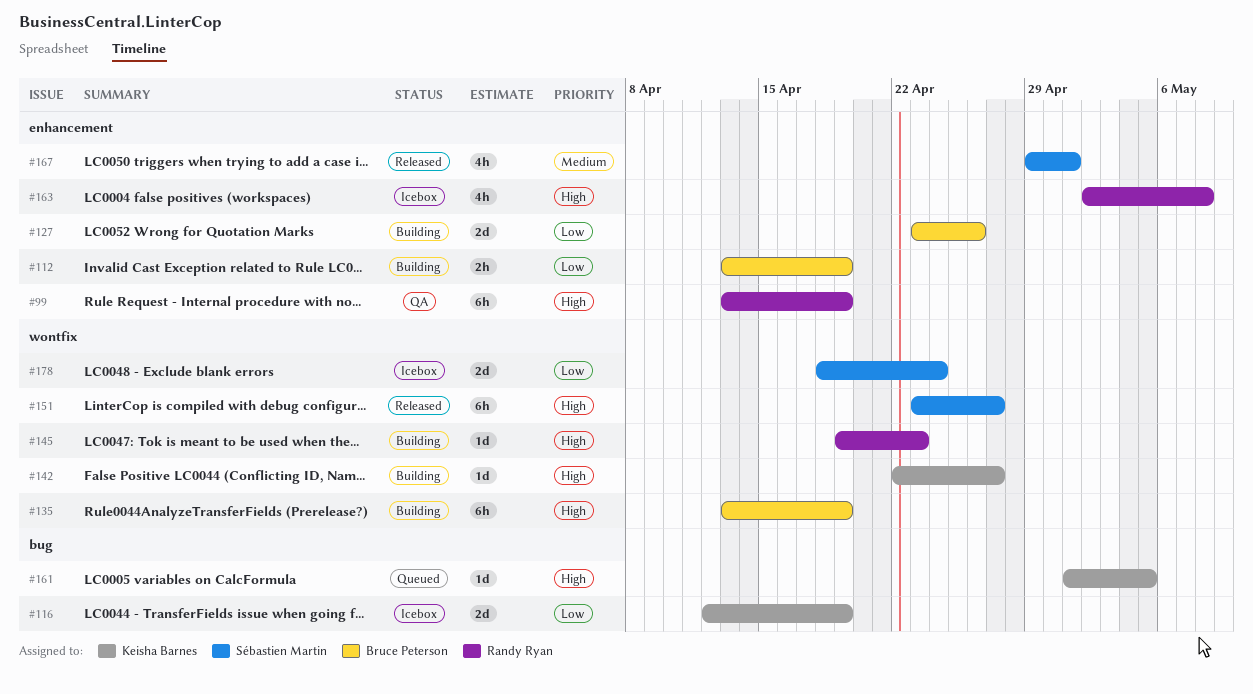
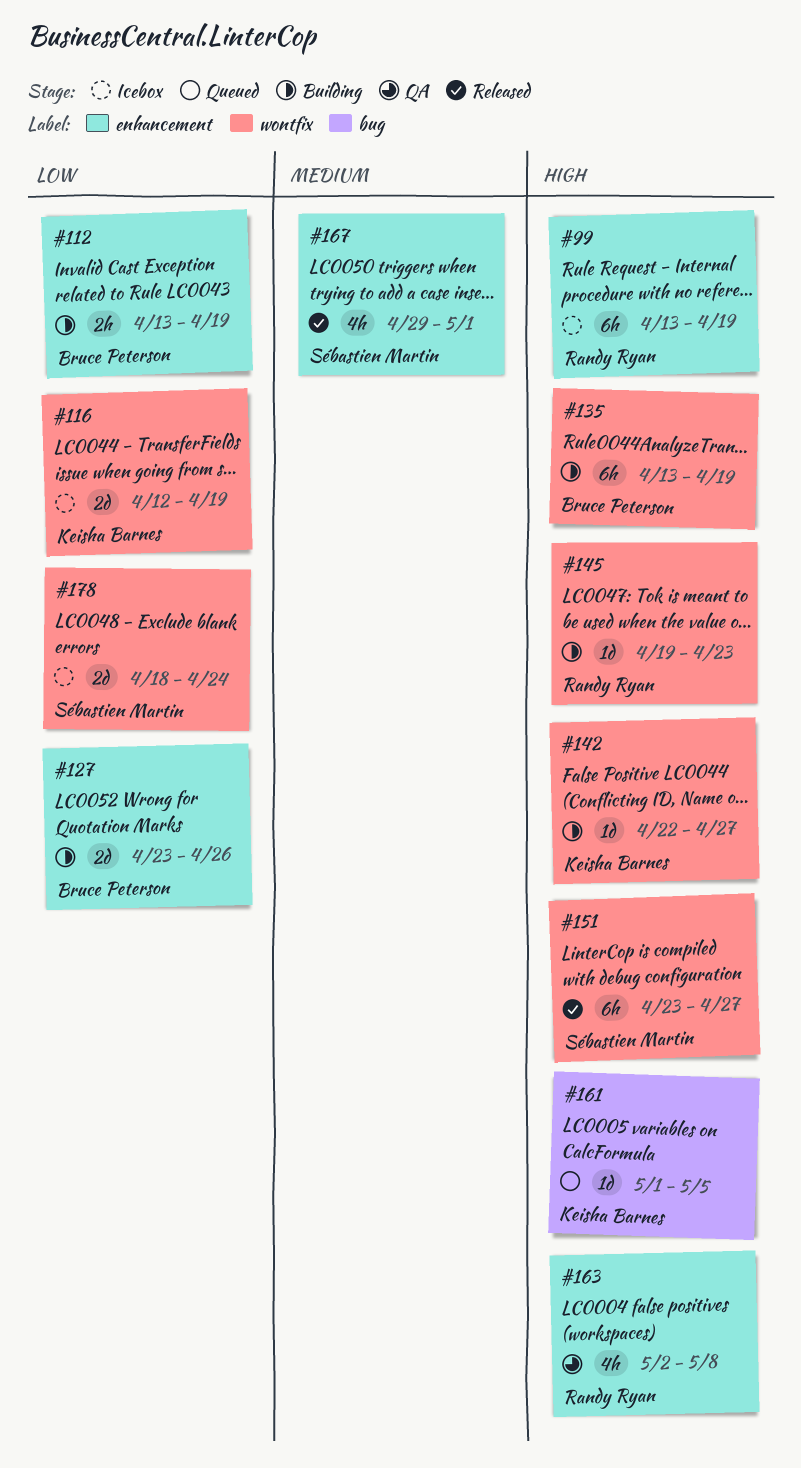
#99, status: QA -> Icebox
#116, label: bug -> wontfix
#163, status: Icebox -> QA

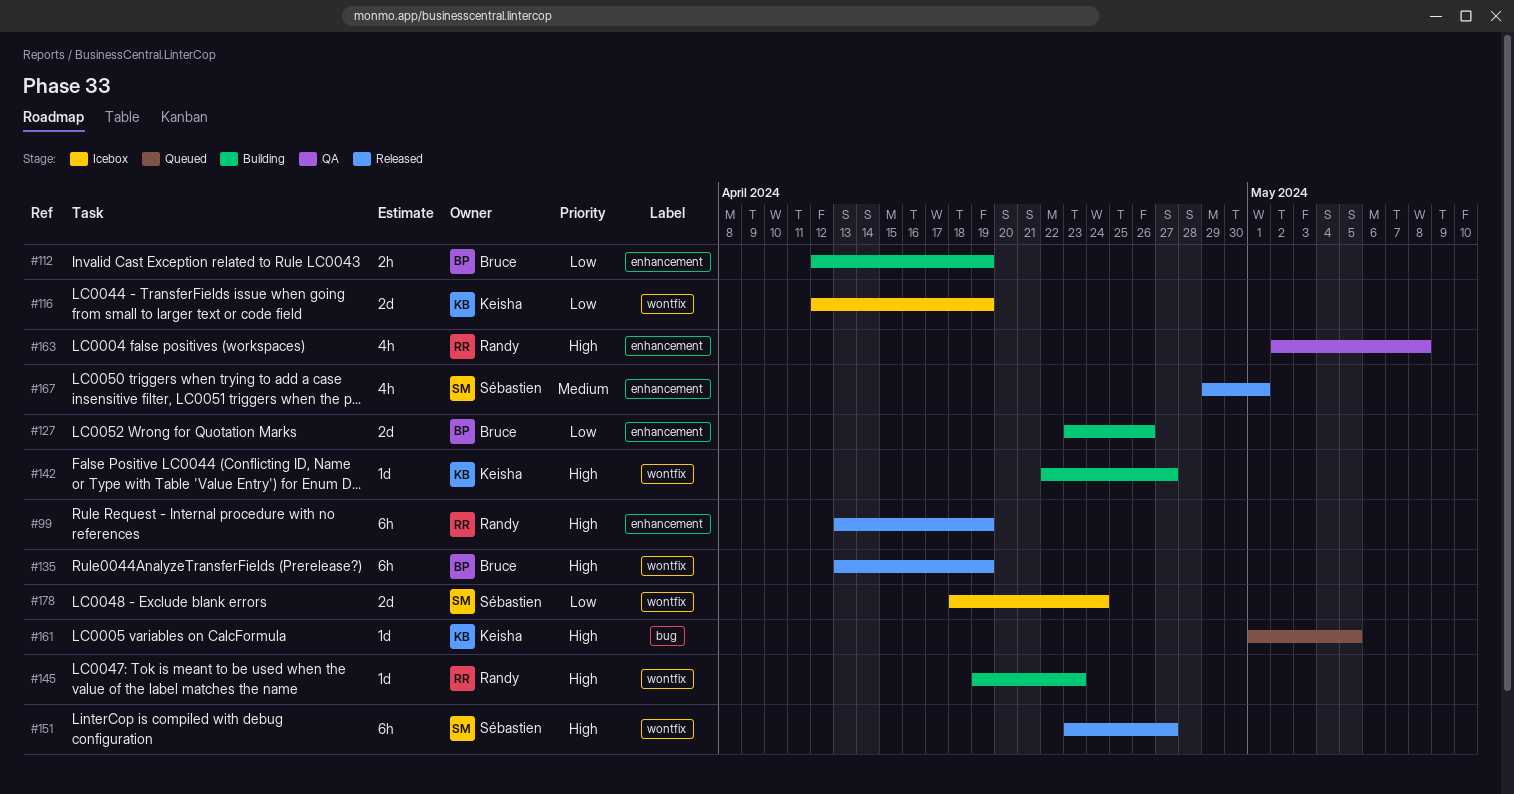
#99, status: Icebox -> Released
#112, start: Apr 13 -> Apr 12
#135, status: Building -> Released

